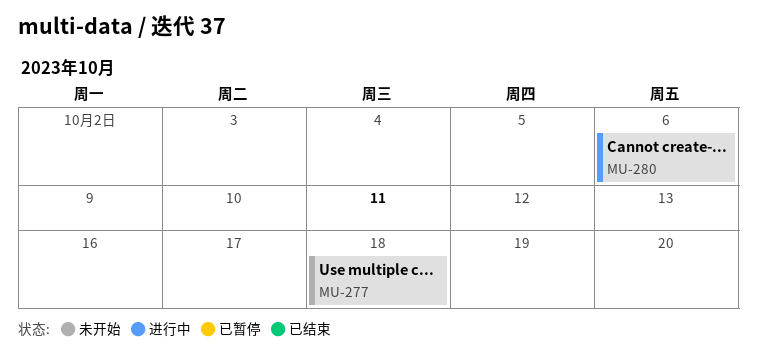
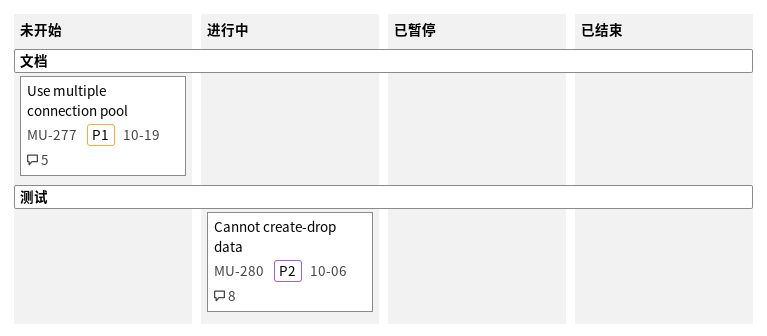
MU-277, due: Oct 18 -> Oct 19

